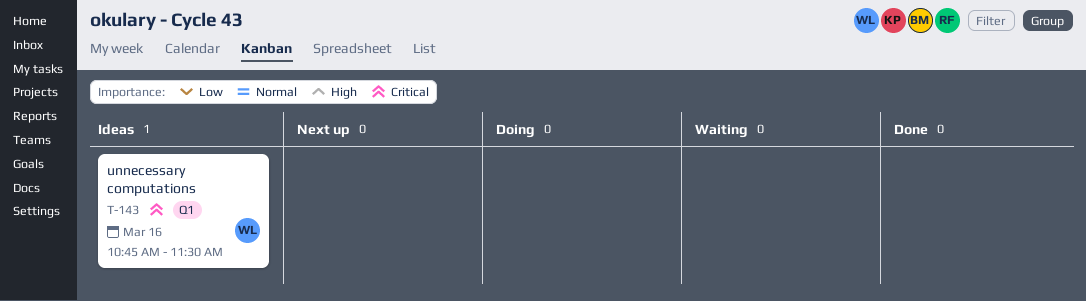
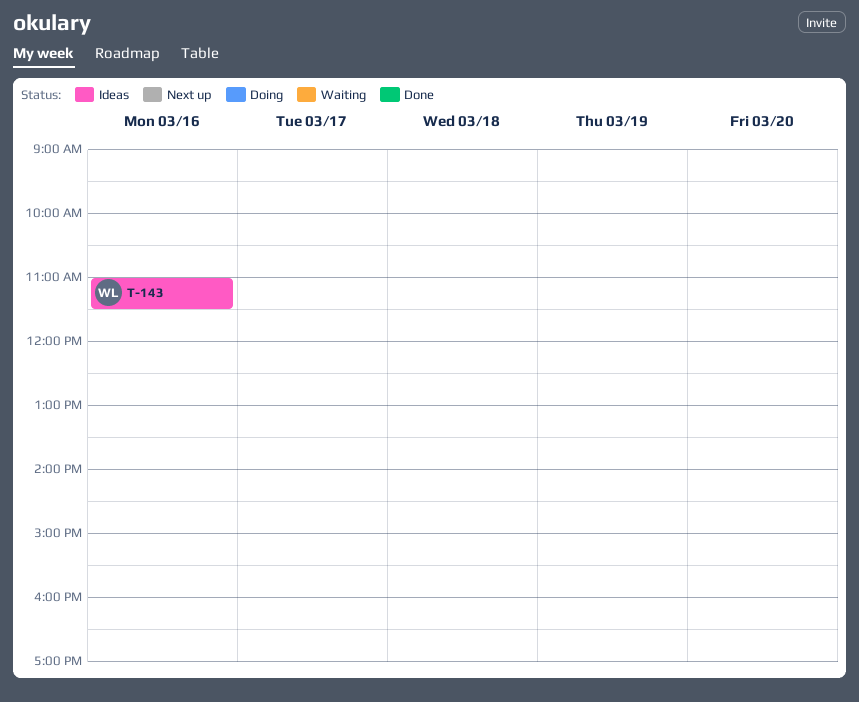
T-143, begins: 10:45 -> 11:00

